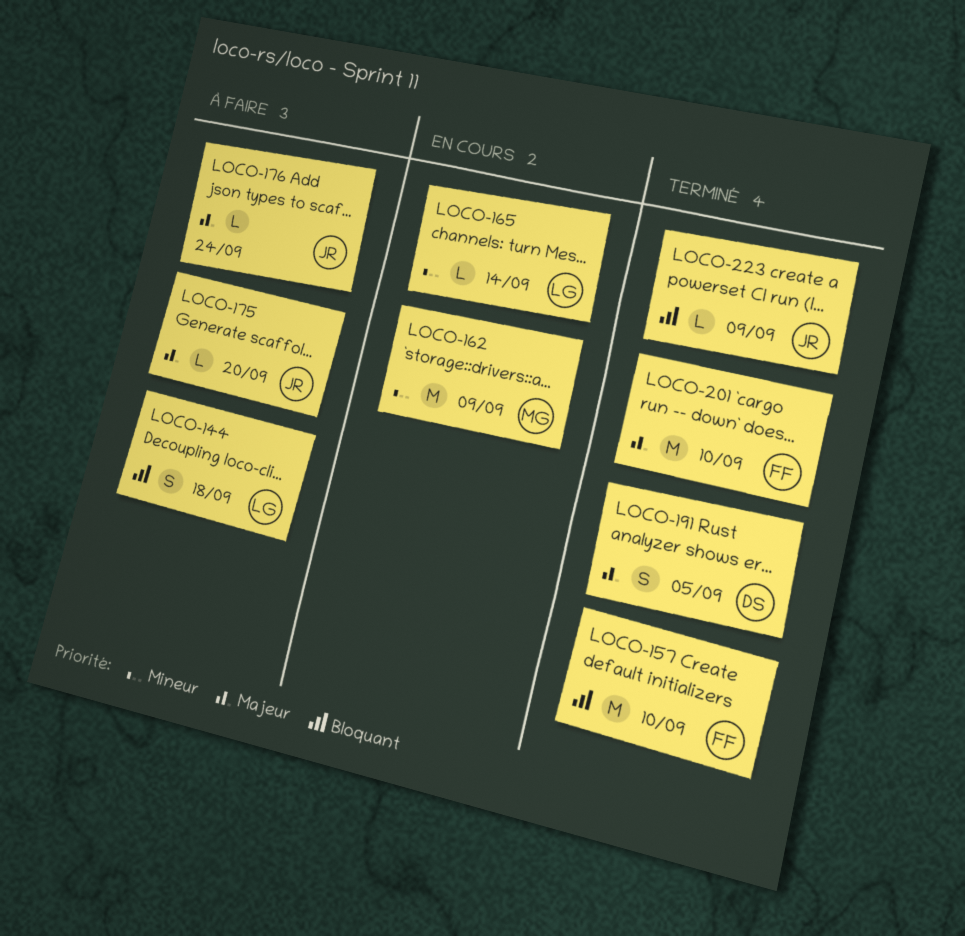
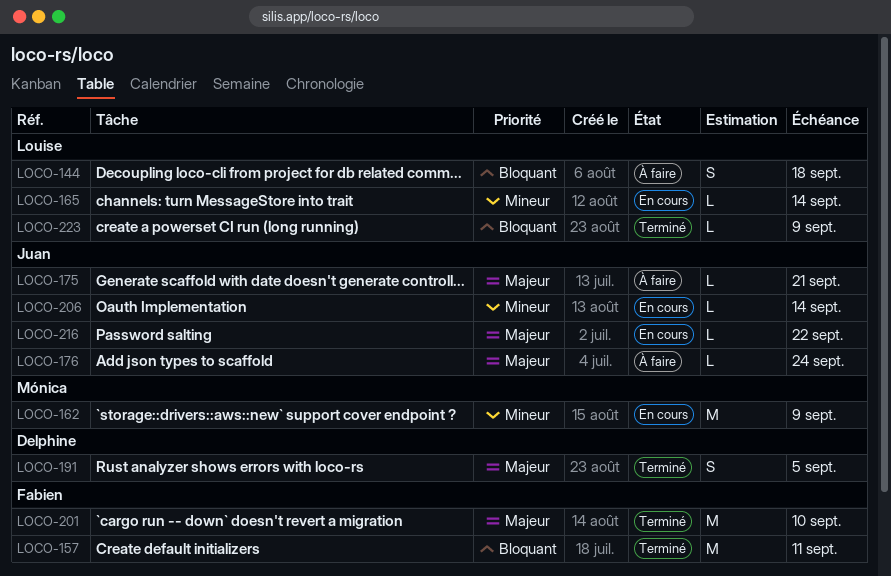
LOCO-157, due: Sep 10 -> Sep 11
LOCO-175, due: Sep 20 -> Sep 21
LOCO-206: none -> present
LOCO-216: none -> present
LOCO-223, owner: Juan -> Louise

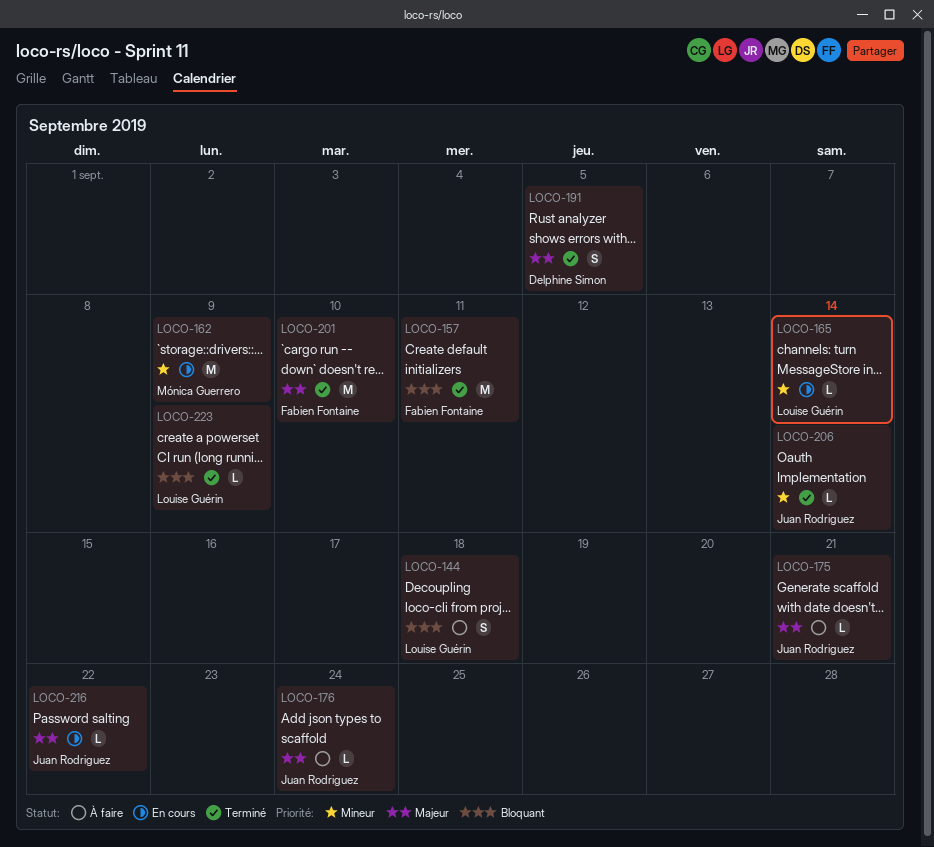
LOCO-206, status: En cours -> Terminé

